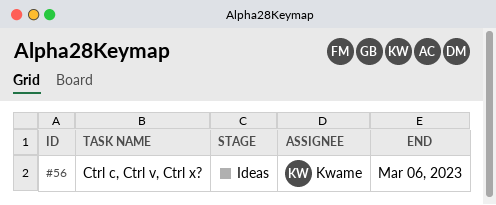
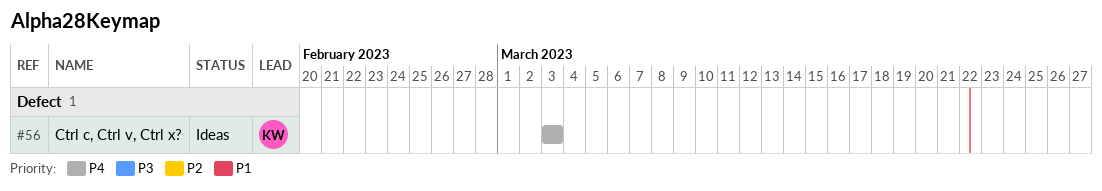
#56, due: Mar 6 -> Mar 3

